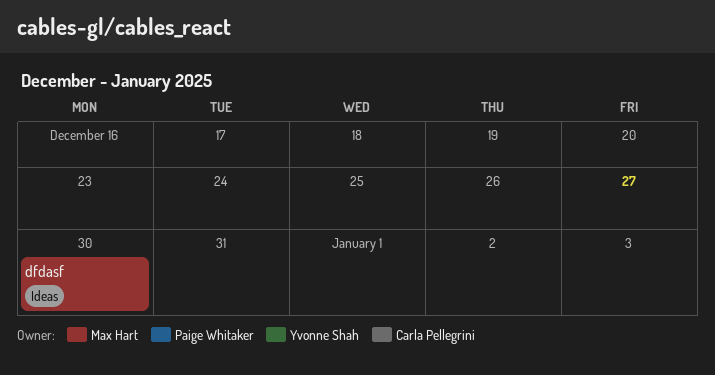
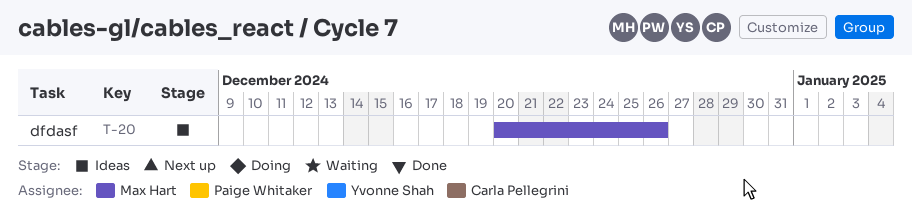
dfdasf, due: Dec 30 -> Dec 26

